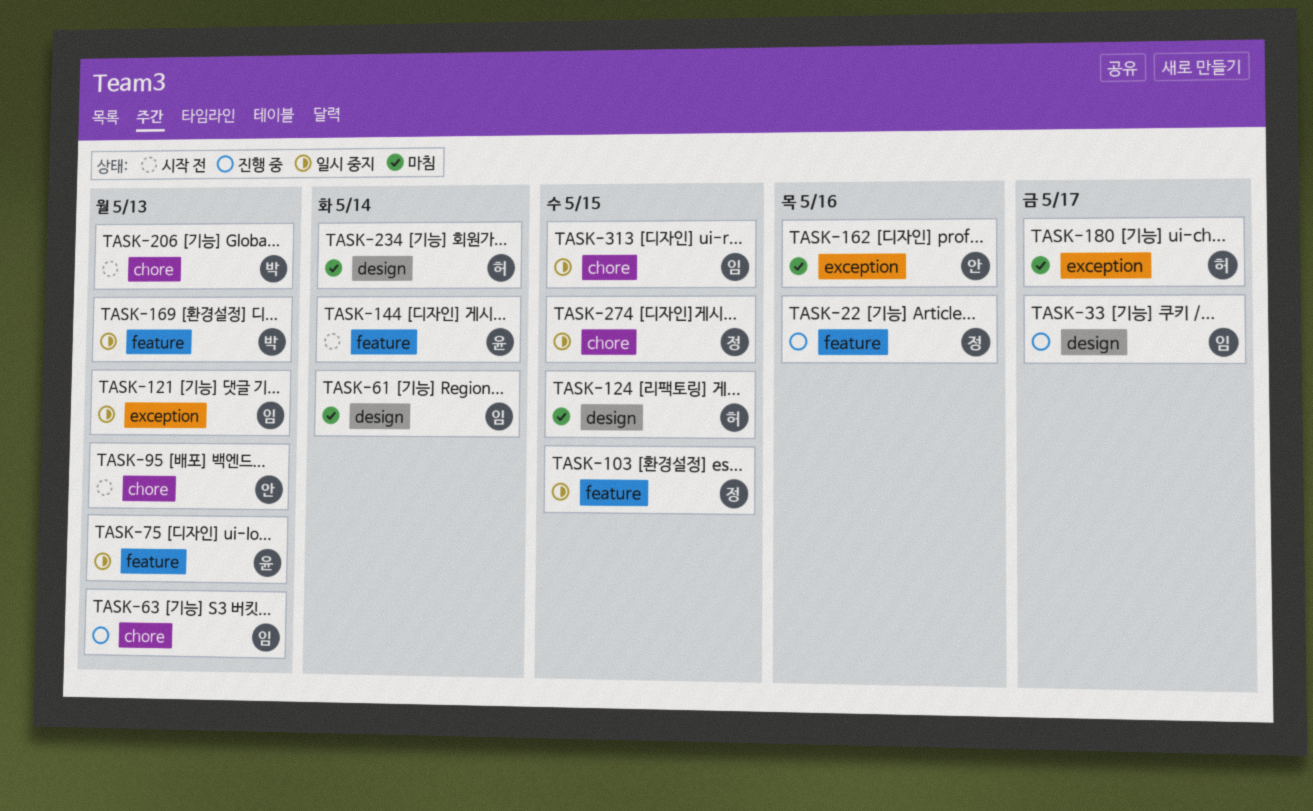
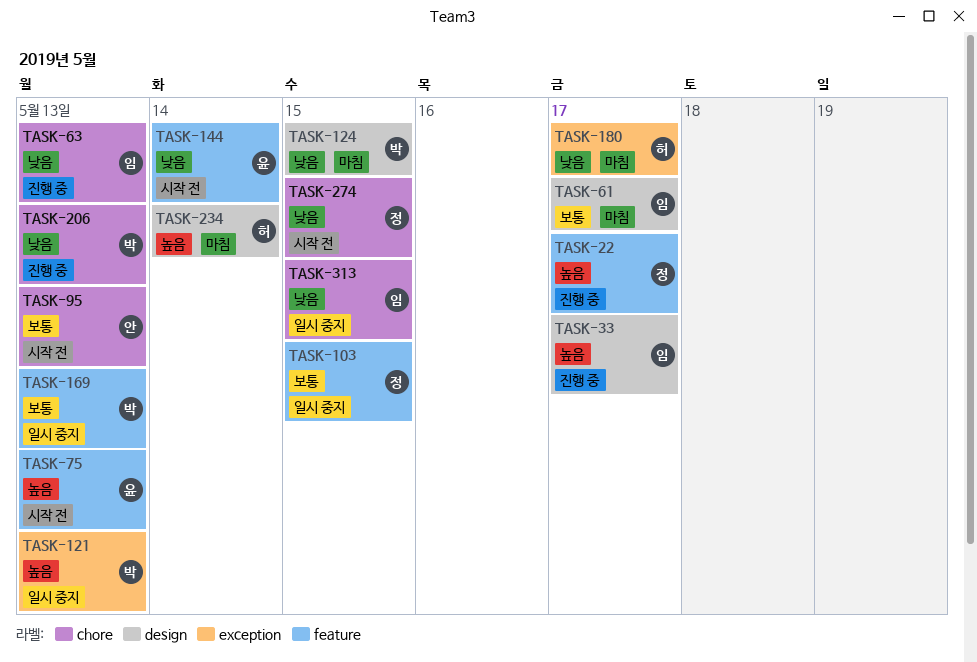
TASK-22, due: May 16 -> May 17
TASK-61, due: May 14 -> May 17
TASK-75, status: 일시 중지 -> 시작 전
TASK-121, owner: 임 -> 박
TASK-124, owner: 허 -> 박
TASK-162: present -> none
TASK-206, status: 시작 전 -> 진행 중
TASK-274, status: 일시 중지 -> 시작 전

